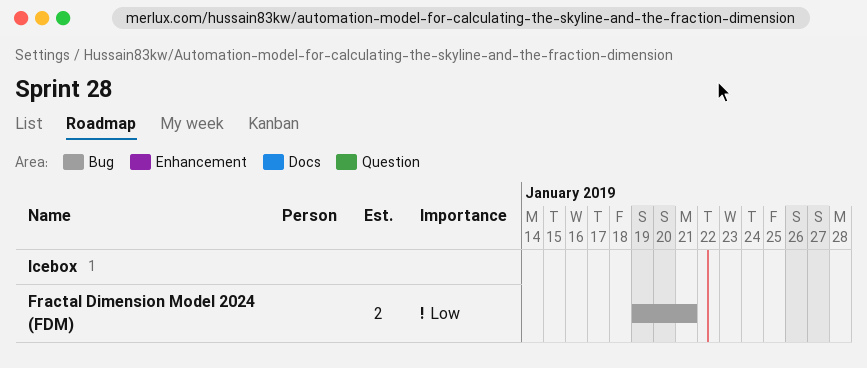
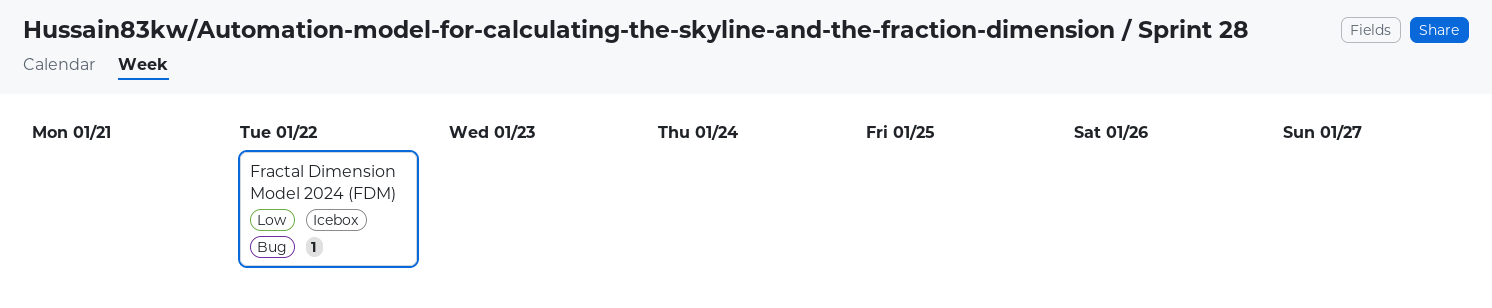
Fractal Dimension Model 2024 (FDM), estimate: 2 -> 1
Fractal Dimension Model 2024 (FDM), due: Jan 21 -> Jan 22

